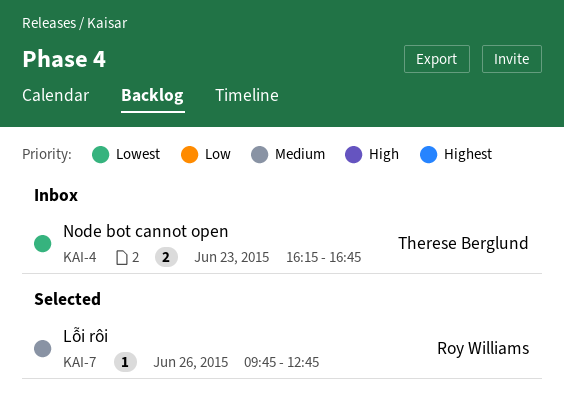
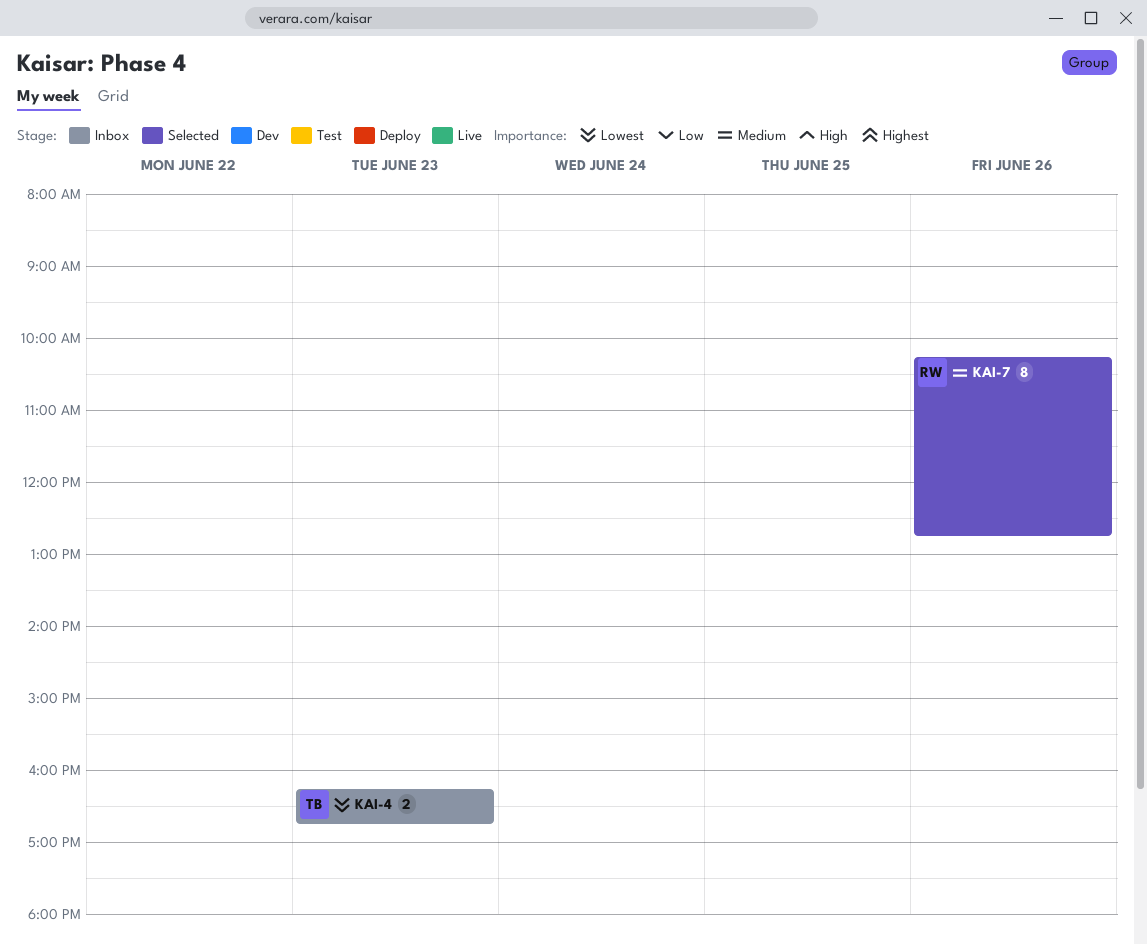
KAI-7, estimate: 1 -> 8
KAI-7, begins: 09:45 -> 10:15

